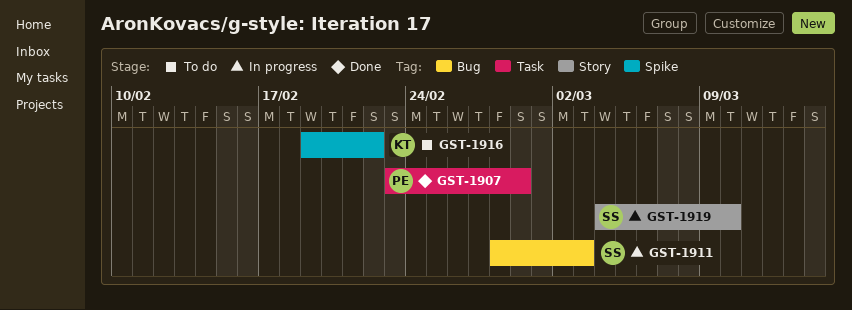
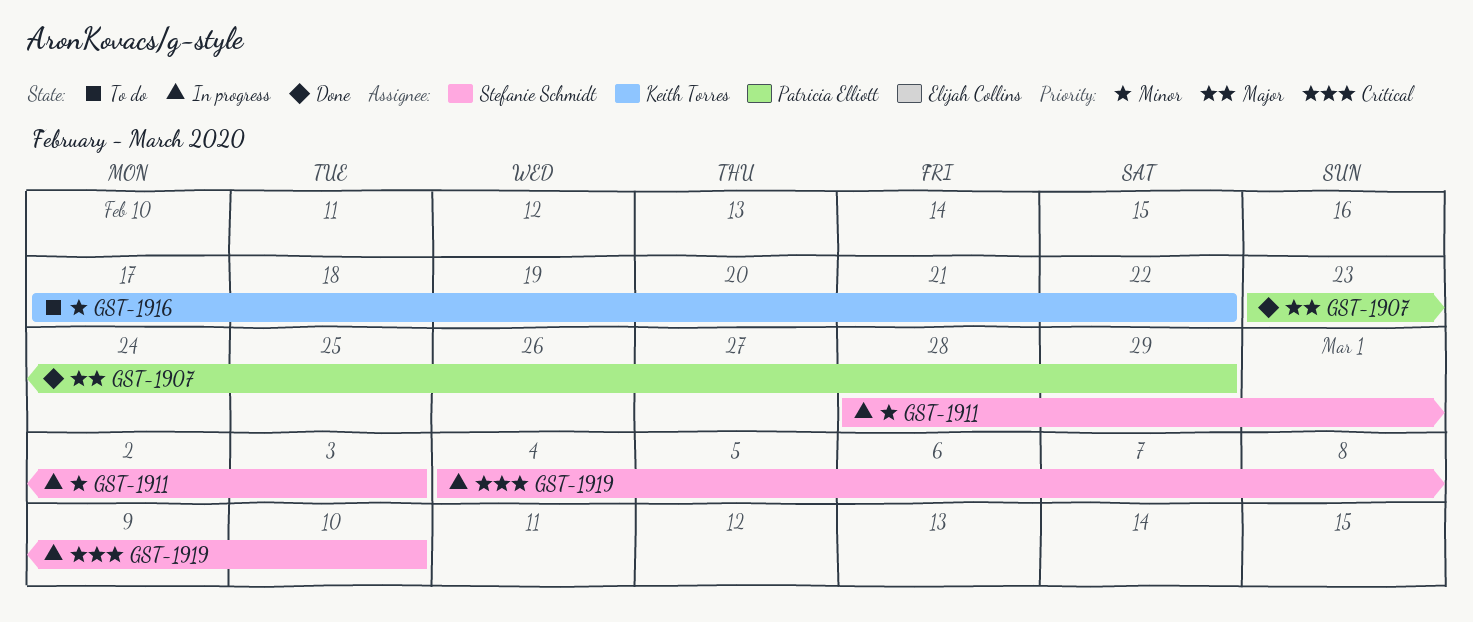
GST-1916, start: Feb 19 -> Feb 17

